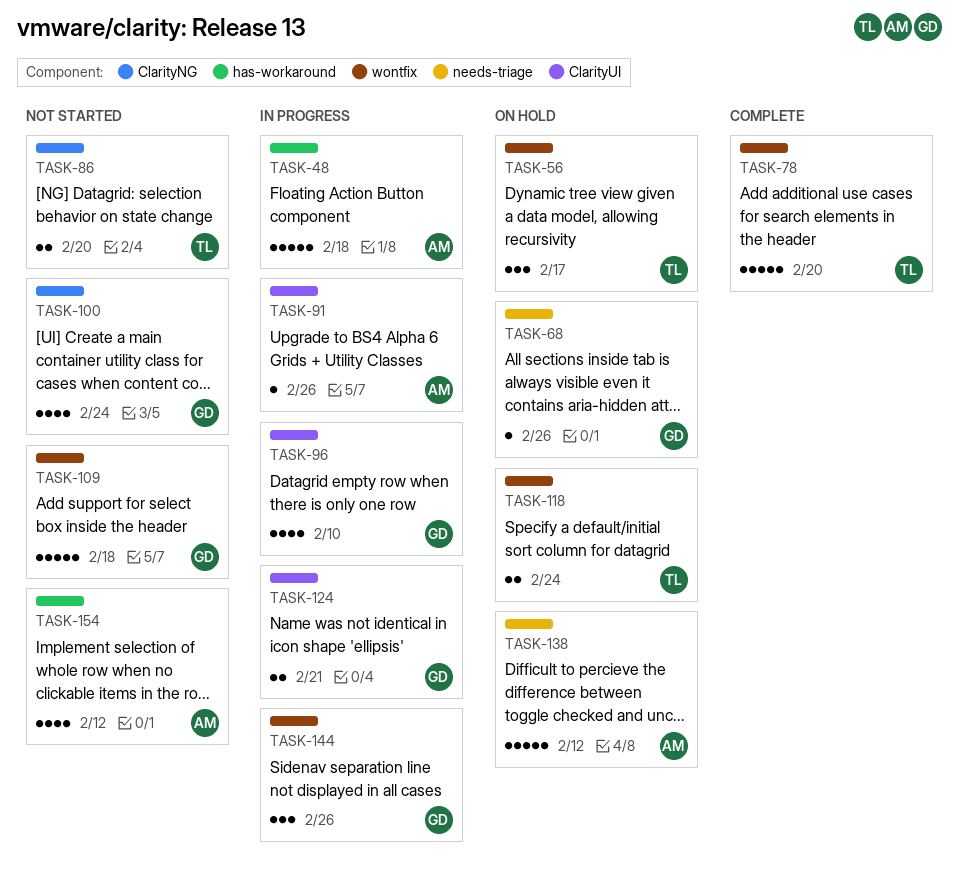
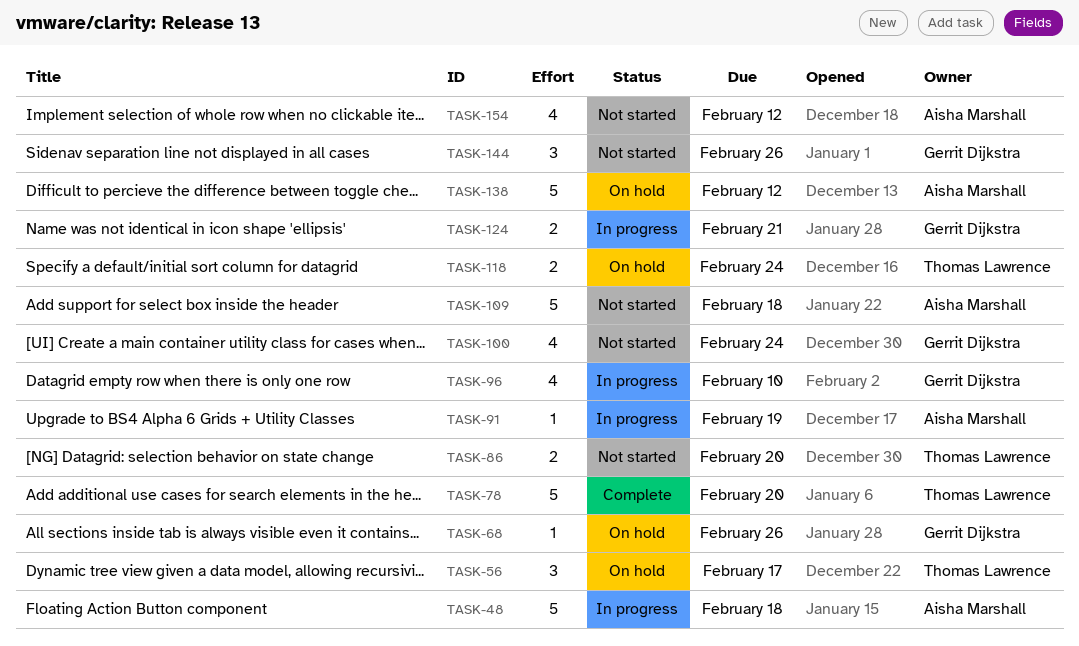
TASK-91, due: Feb 26 -> Feb 19
TASK-109, owner: Gerrit Dijkstra -> Aisha Marshall
TASK-144, status: In progress -> Not started

